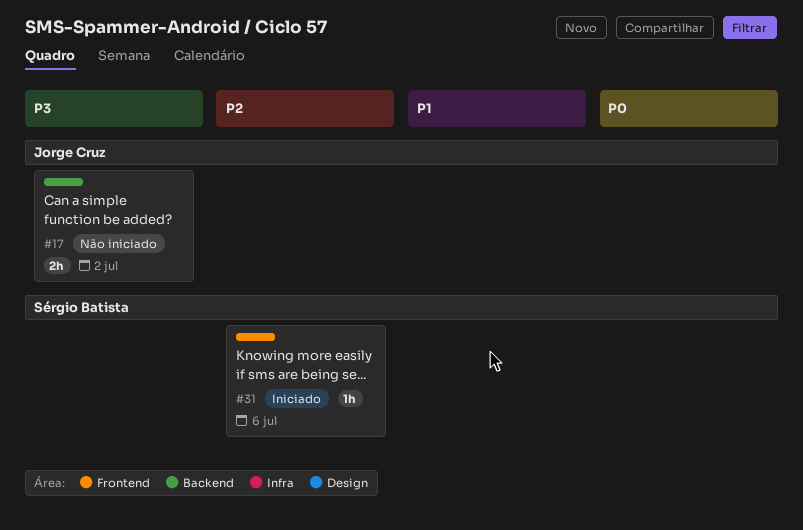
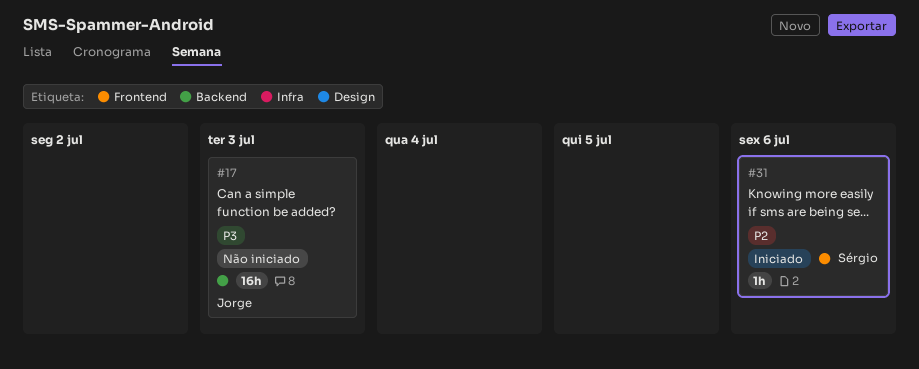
#17, estimate: 2h -> 16h
#17, due: Jul 2 -> Jul 3

